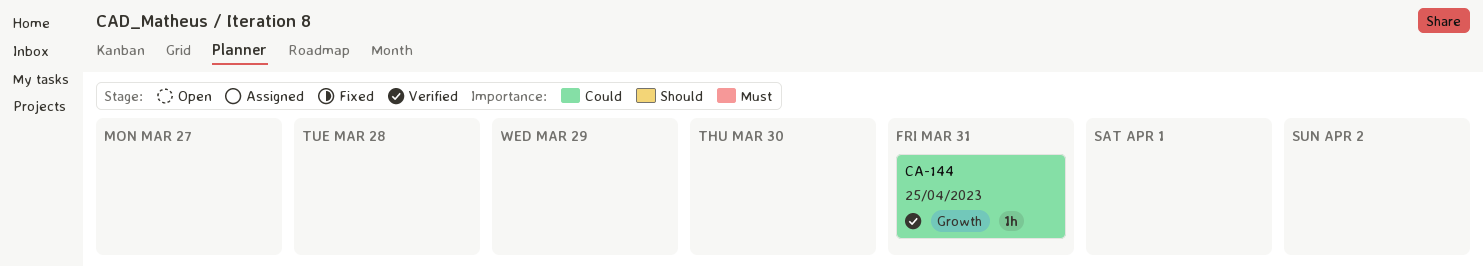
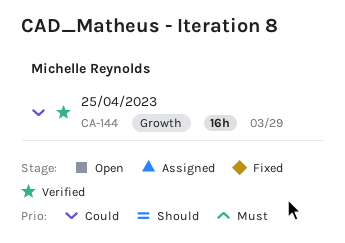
CA-144, estimate: 1h -> 16h
CA-144, due: Mar 31 -> Mar 29

